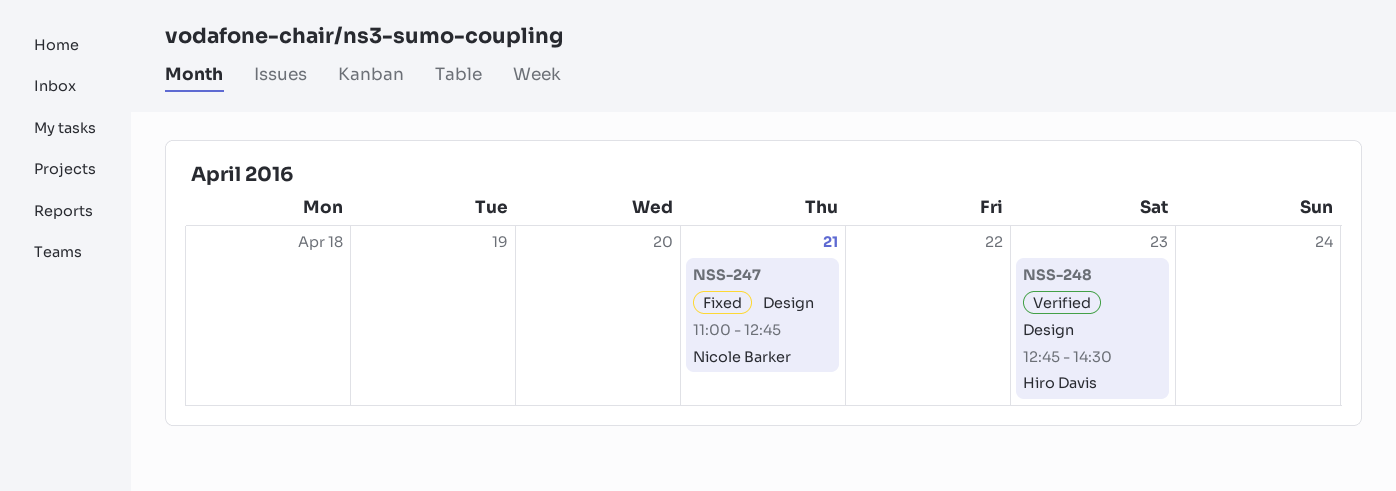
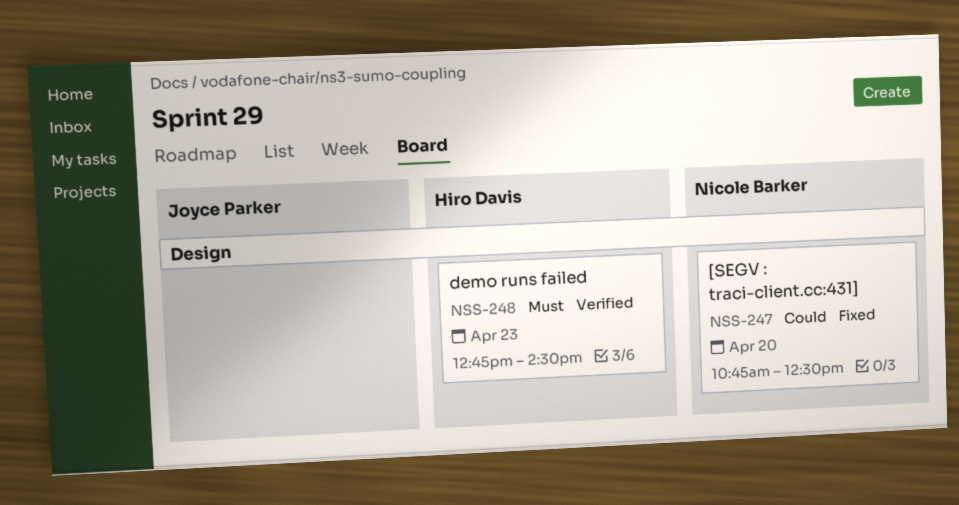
NSS-247, day: Apr 21 -> Apr 20
NSS-247, begins: 11:00 -> 10:45
NSS-247, ends: 12:45 -> 12:30

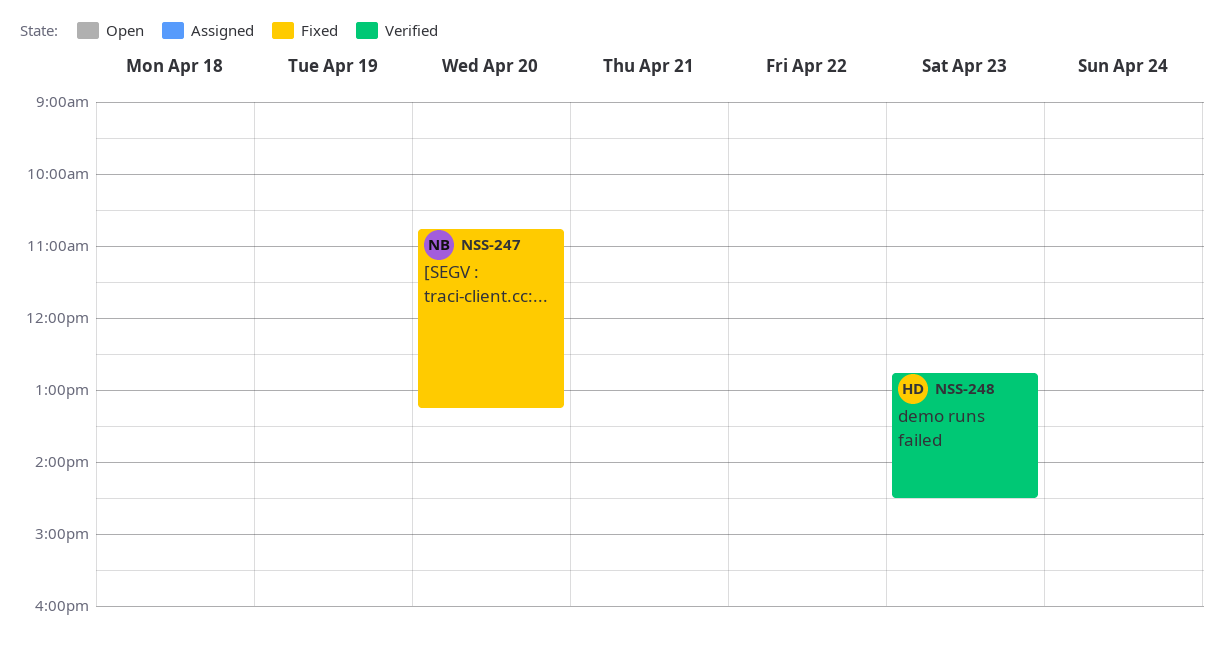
NSS-247, ends: 12:30 -> 13:15

